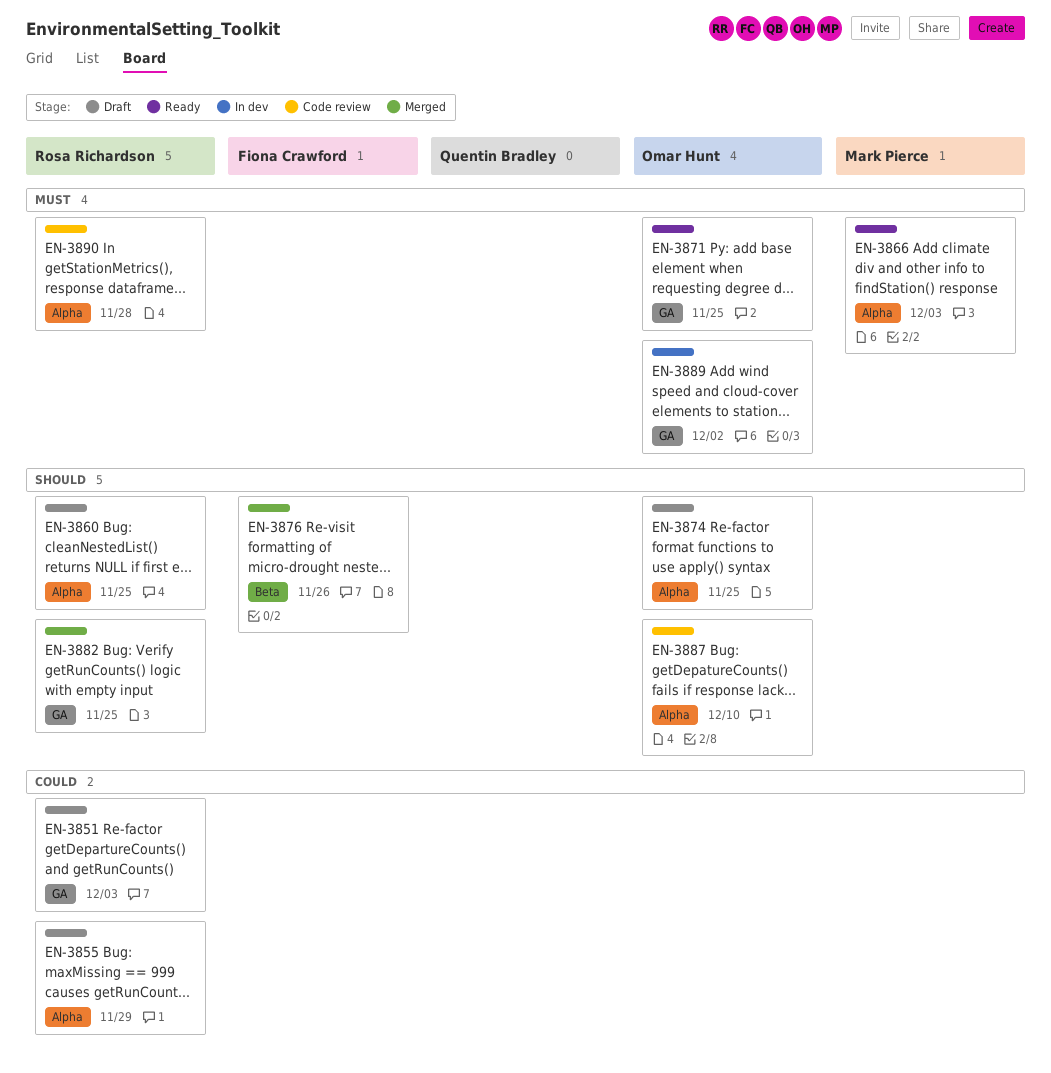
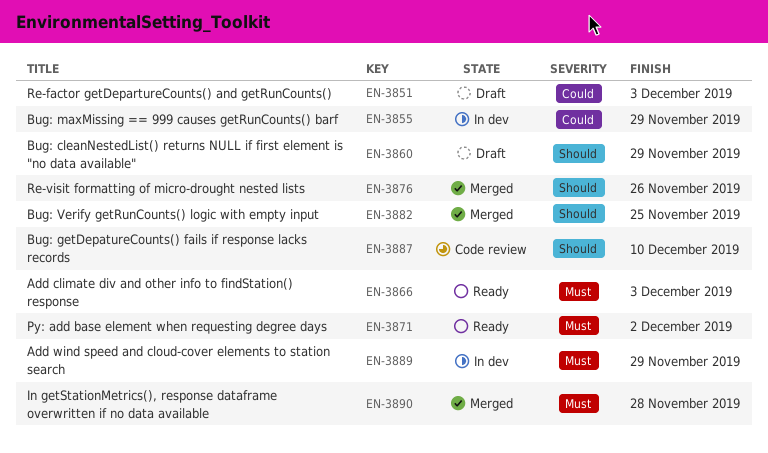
EN-3855, status: Draft -> In dev
EN-3860, due: Nov 25 -> Nov 29
EN-3871, due: Nov 25 -> Dec 2
EN-3874: present -> none
EN-3889, due: Dec 2 -> Nov 29
EN-3890, status: Code review -> Merged

